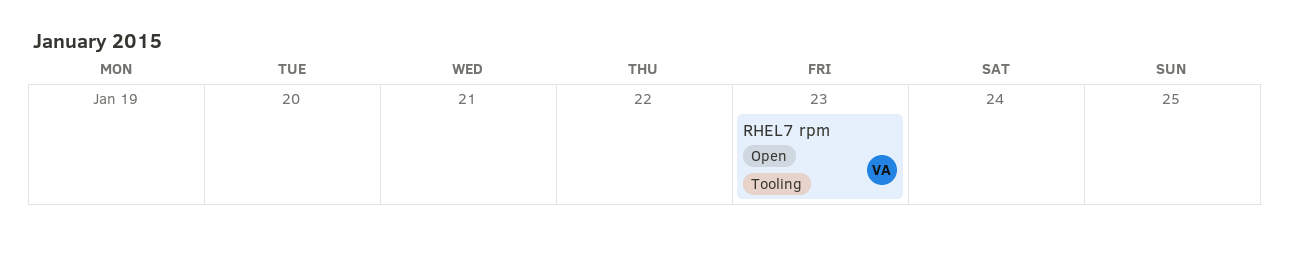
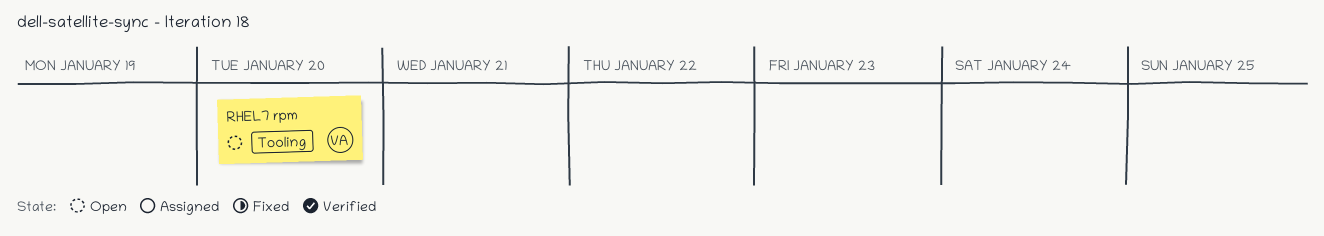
RHEL7 rpm, due: Jan 23 -> Jan 20

